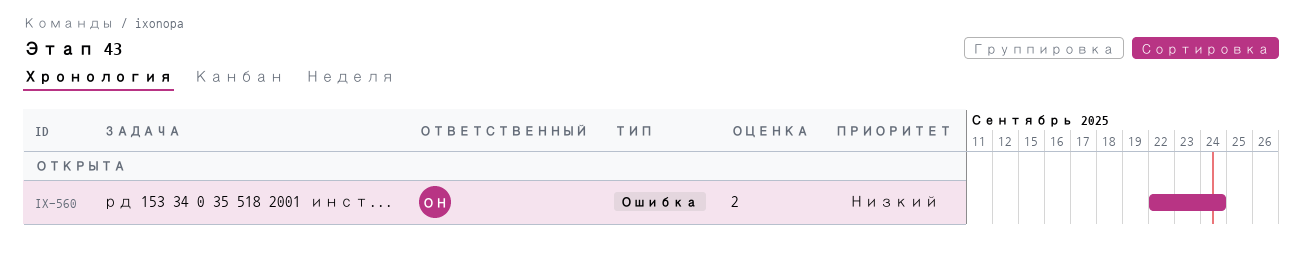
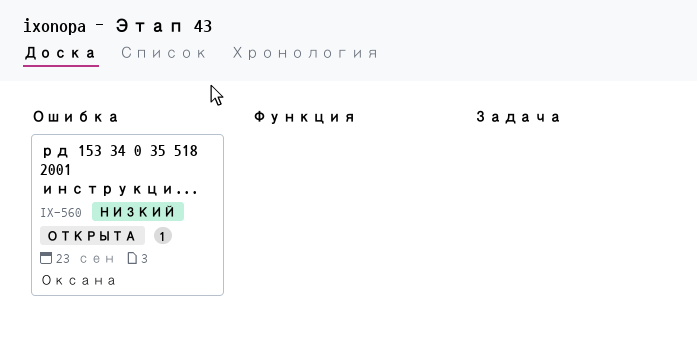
IX-560, estimate: 2 -> 1
IX-560, due: Sep 24 -> Sep 23

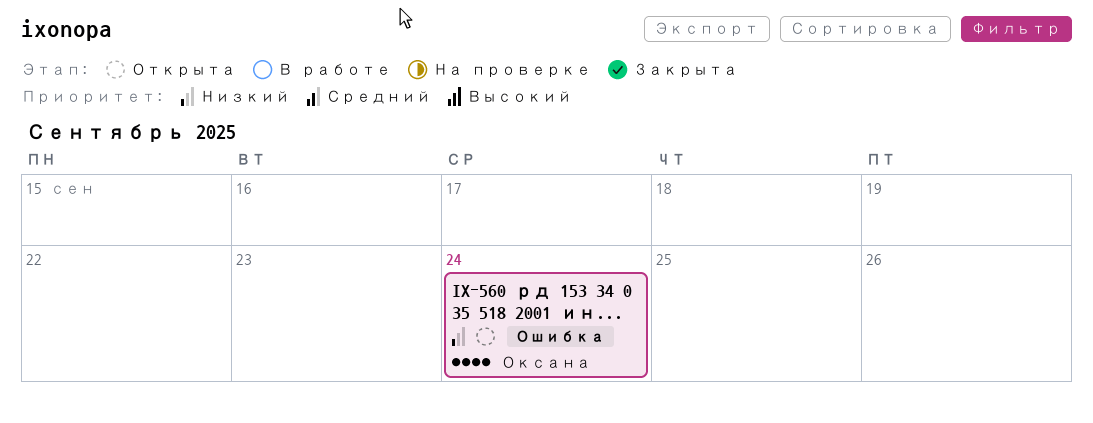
IX-560, estimate: 1 -> 4
IX-560, due: Sep 23 -> Sep 24

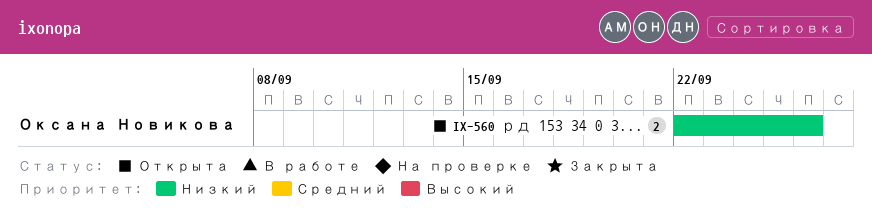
IX-560, estimate: 4 -> 2
IX-560, due: Sep 24 -> Sep 26

